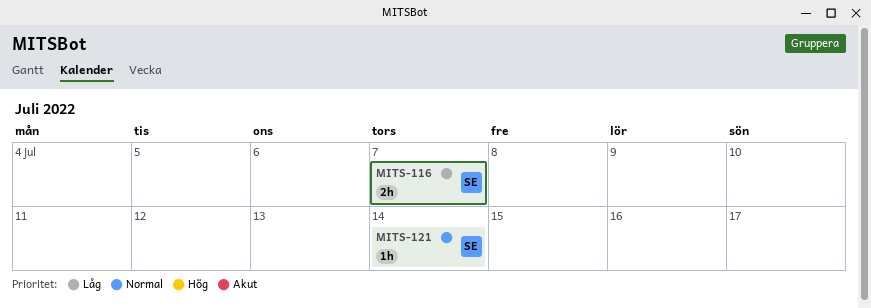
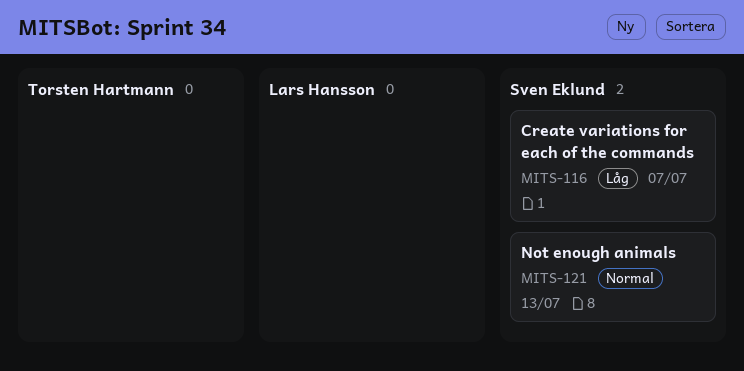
MITS-121, due: Jul 14 -> Jul 13

